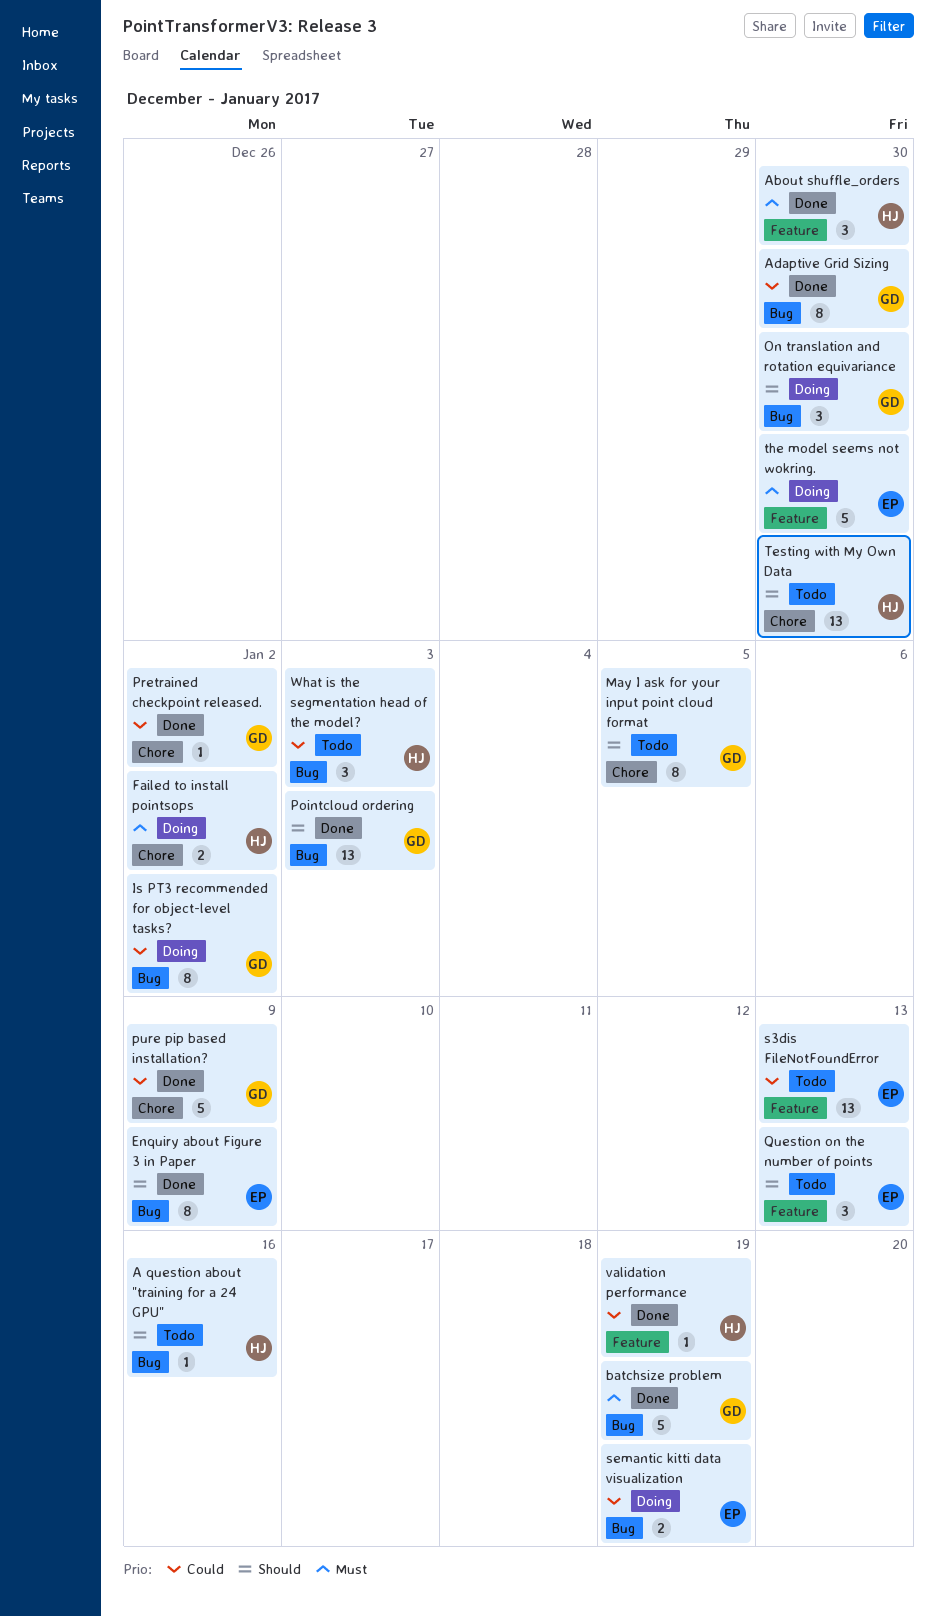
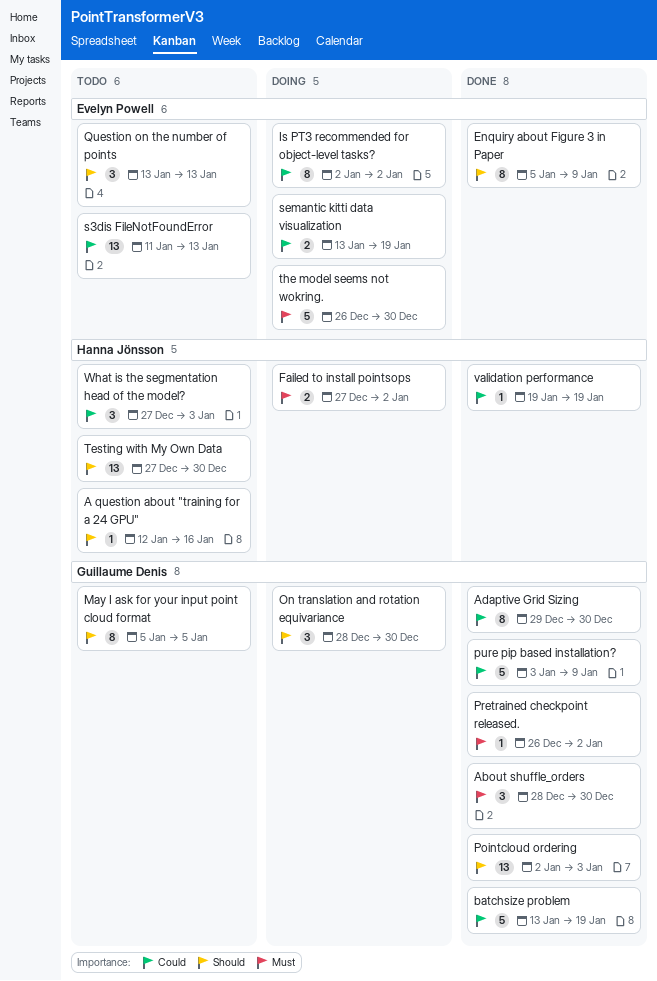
About shuffle_orders, owner: Hanna Jönsson -> Guillaume Denis
batchsize problem, priority: Must -> Could
Is PT3 recommended for object-level tasks?, owner: Guillaume Denis -> Evelyn Powell
Pretrained checkpoint released., priority: Could -> Must

